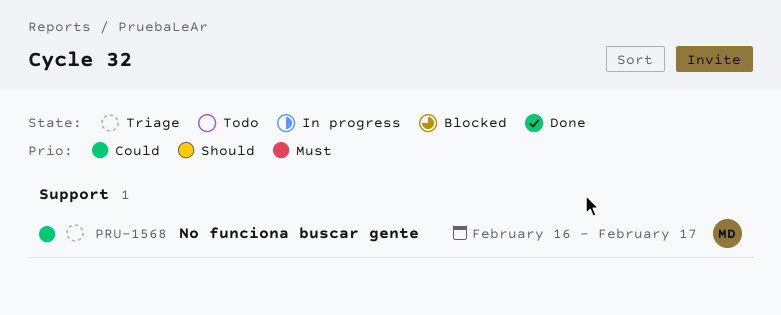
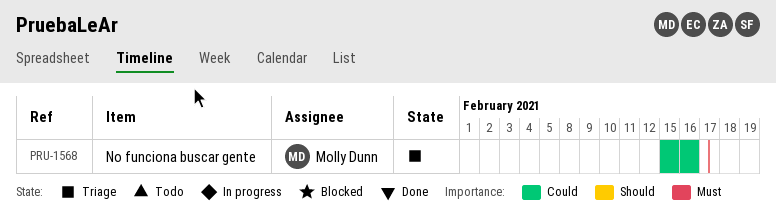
PRU-1568, start: Feb 16 -> Feb 15
PRU-1568, due: Feb 17 -> Feb 16

